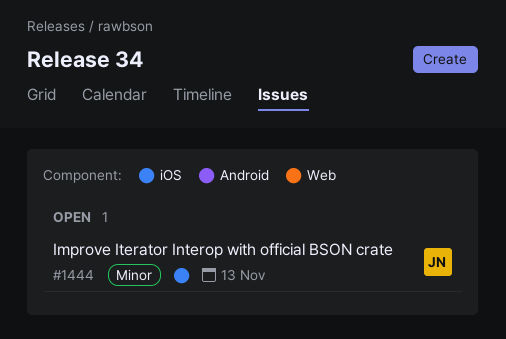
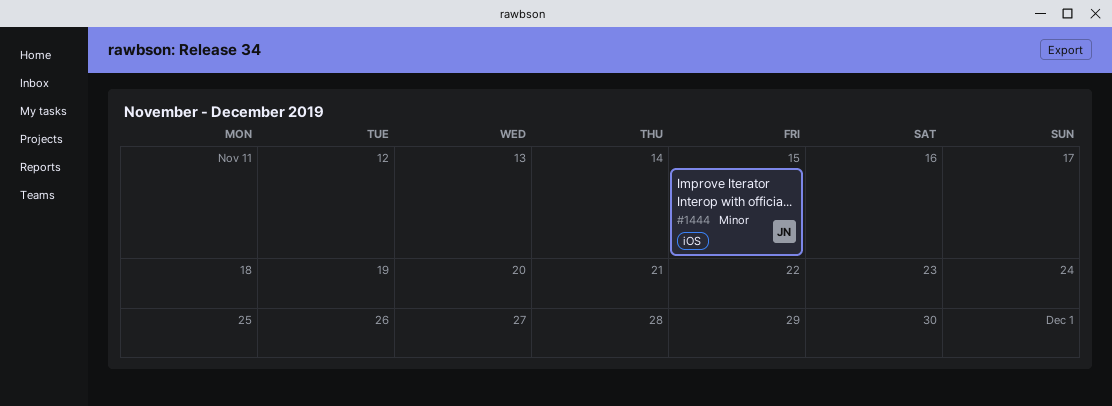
#1444, due: Nov 13 -> Nov 15

